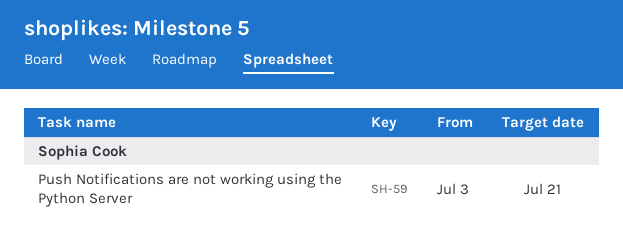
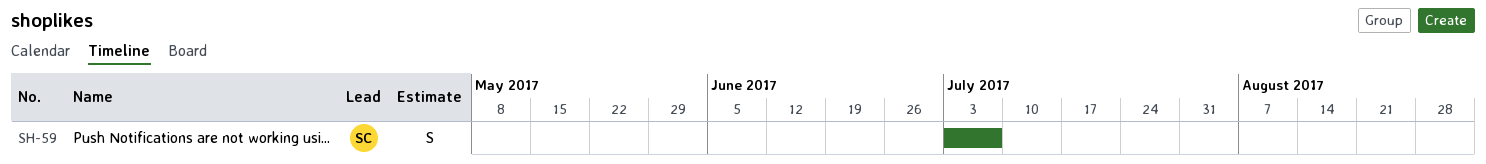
SH-59, due: Jul 21 -> Jul 7

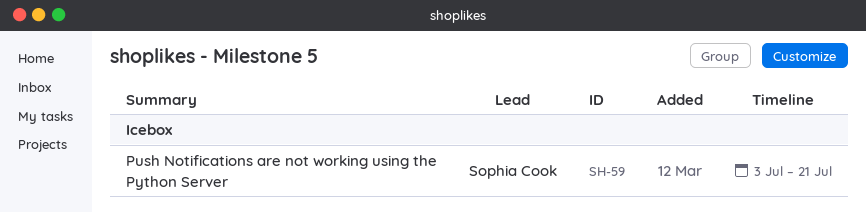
SH-59, due: Jul 7 -> Jul 21

